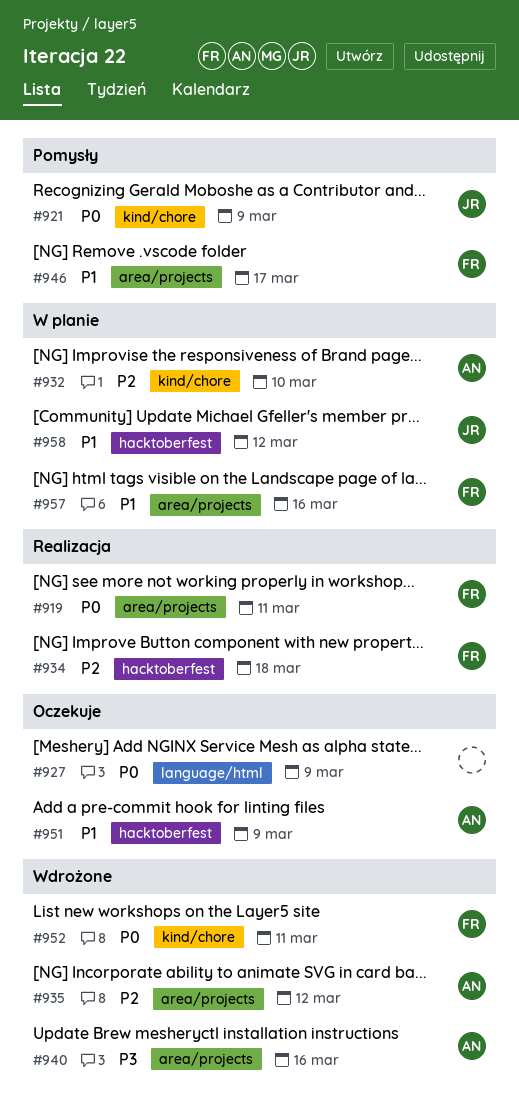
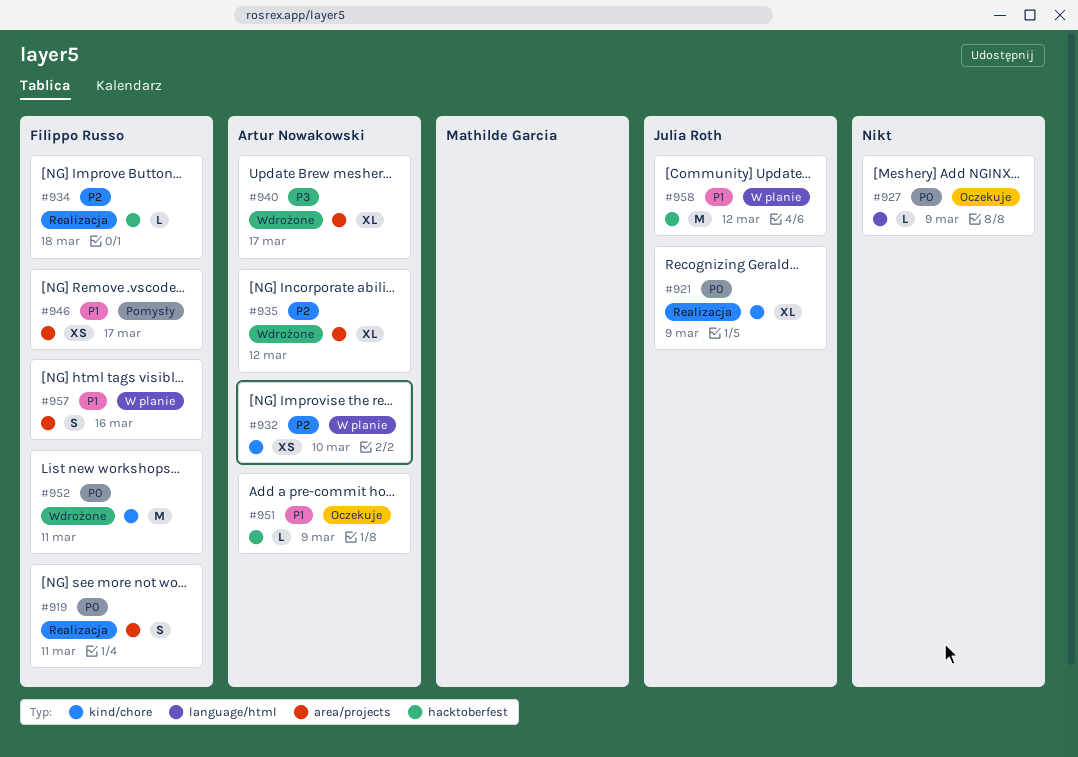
#921, status: Pomysły -> Realizacja
#940, due: Mar 16 -> Mar 17

